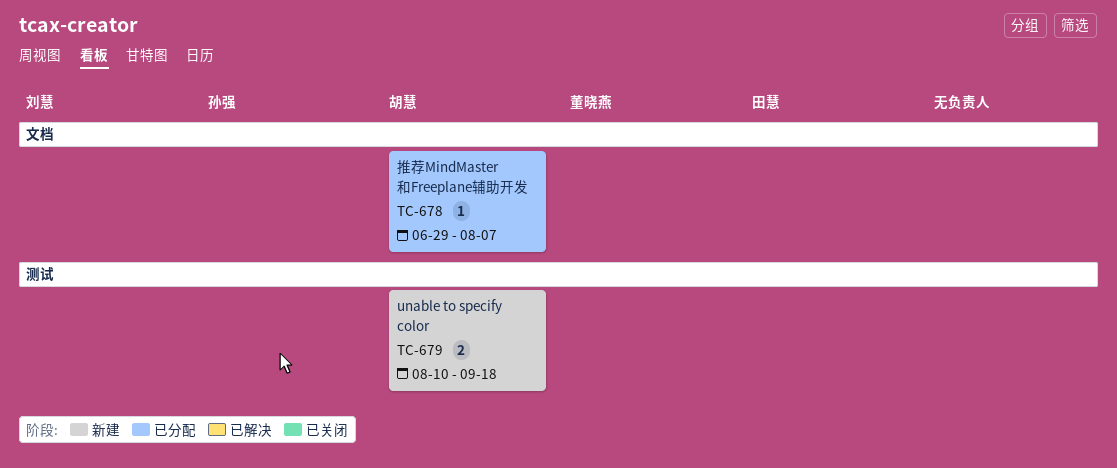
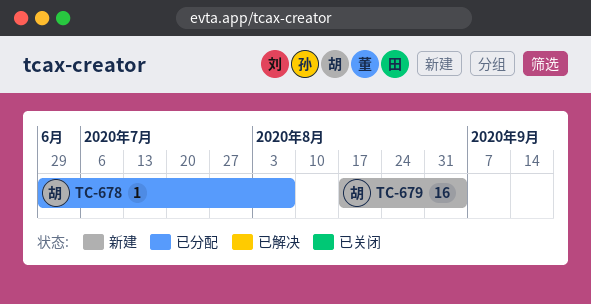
TC-679, estimate: 2 -> 16
TC-679, start: Aug 10 -> Aug 17
TC-679, due: Sep 18 -> Sep 4

